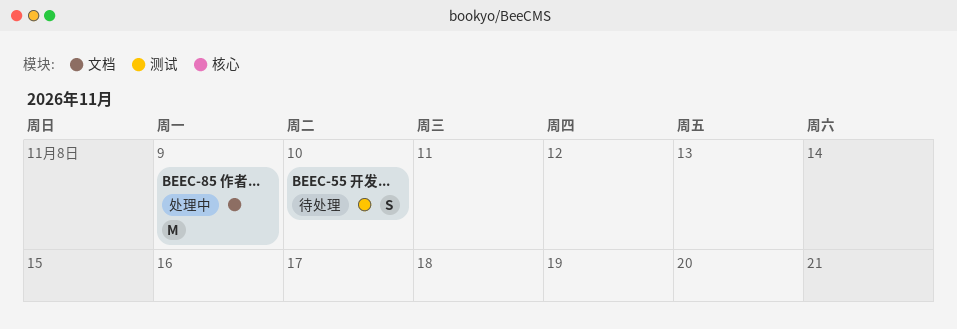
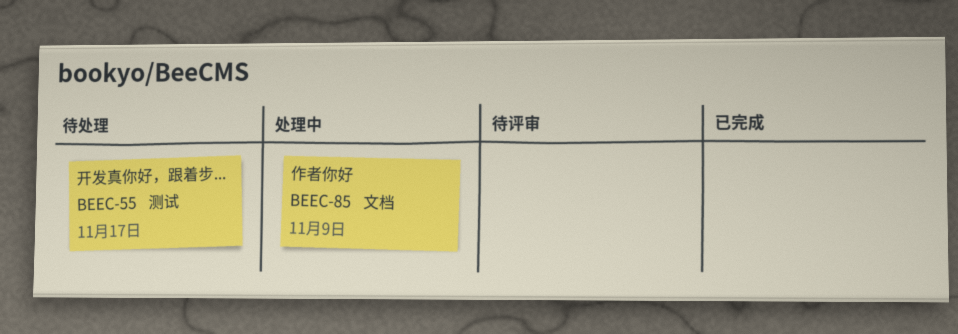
BEEC-55, due: Nov 10 -> Nov 17

